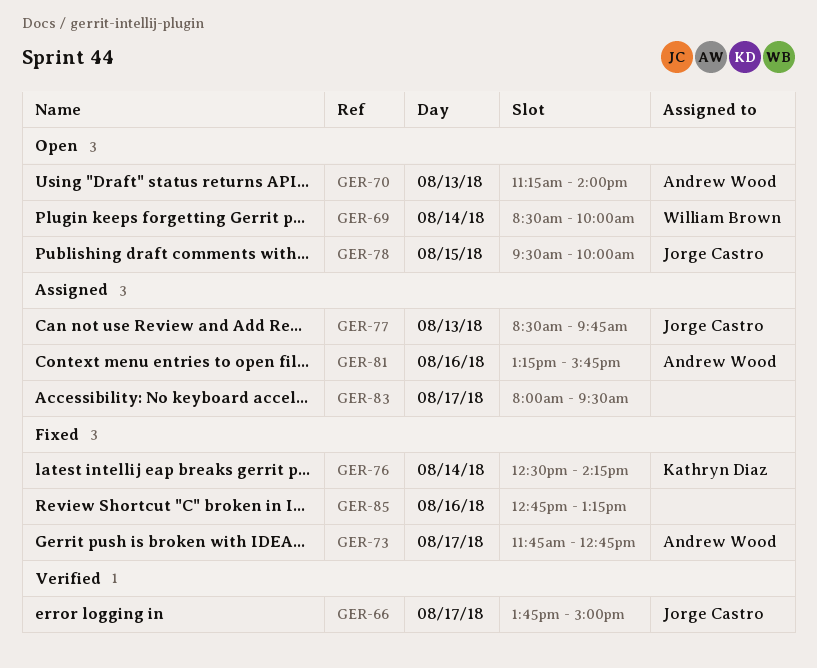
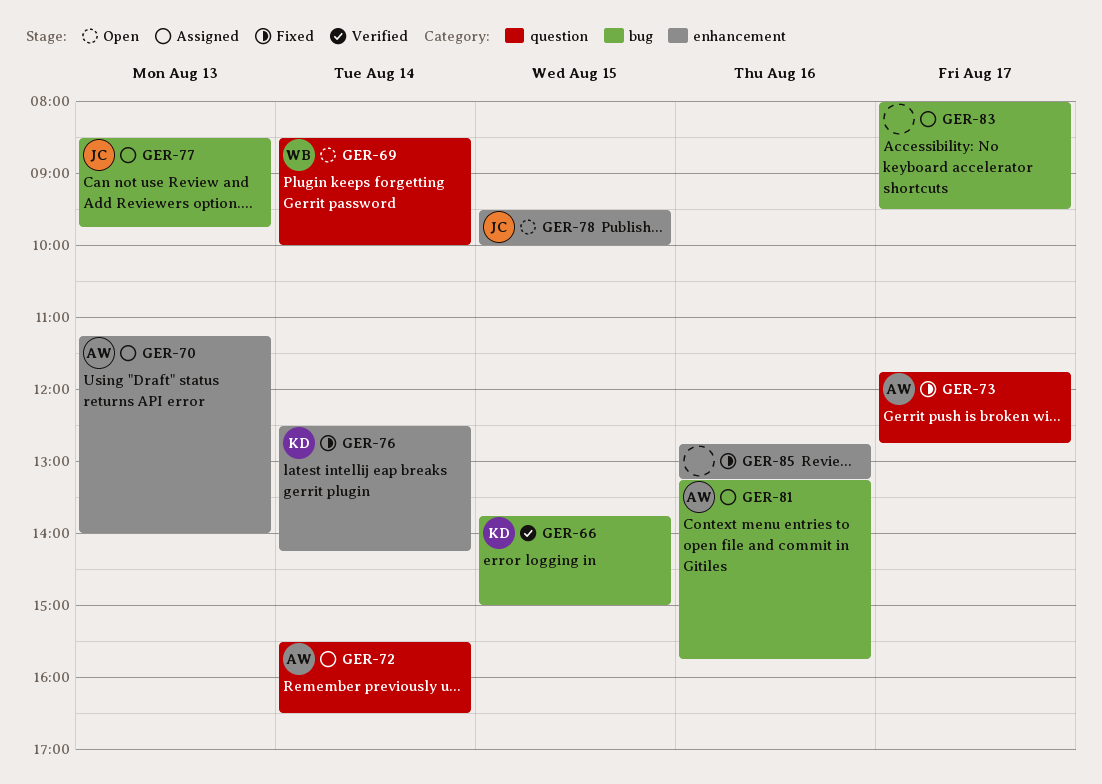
GER-66, owner: Jorge Castro -> Kathryn Diaz
GER-66, day: Aug 17 -> Aug 15
GER-70, status: Open -> Assigned
GER-72: none -> present

